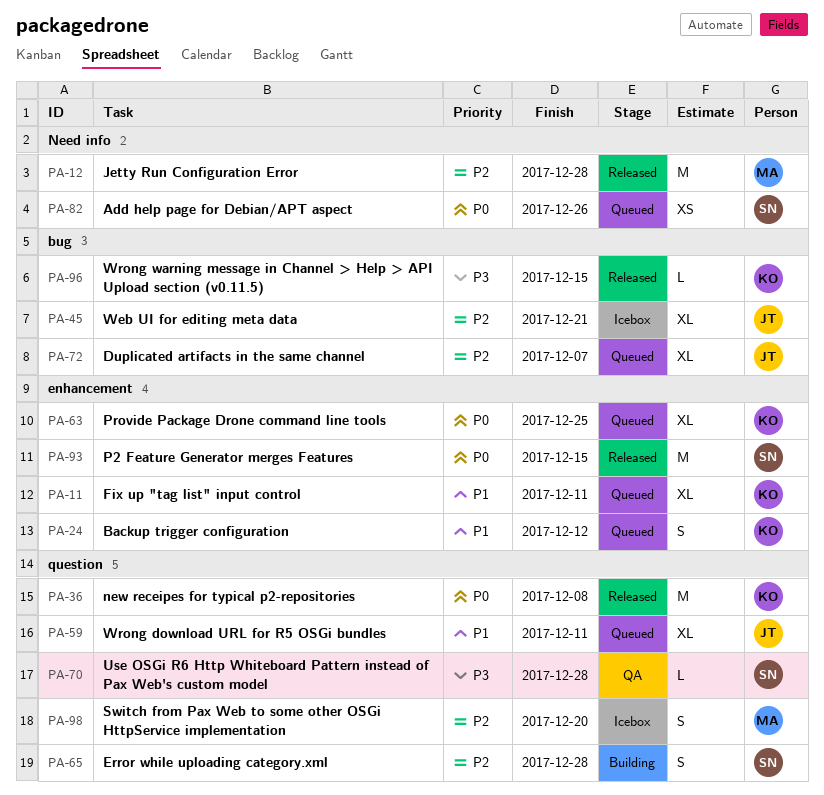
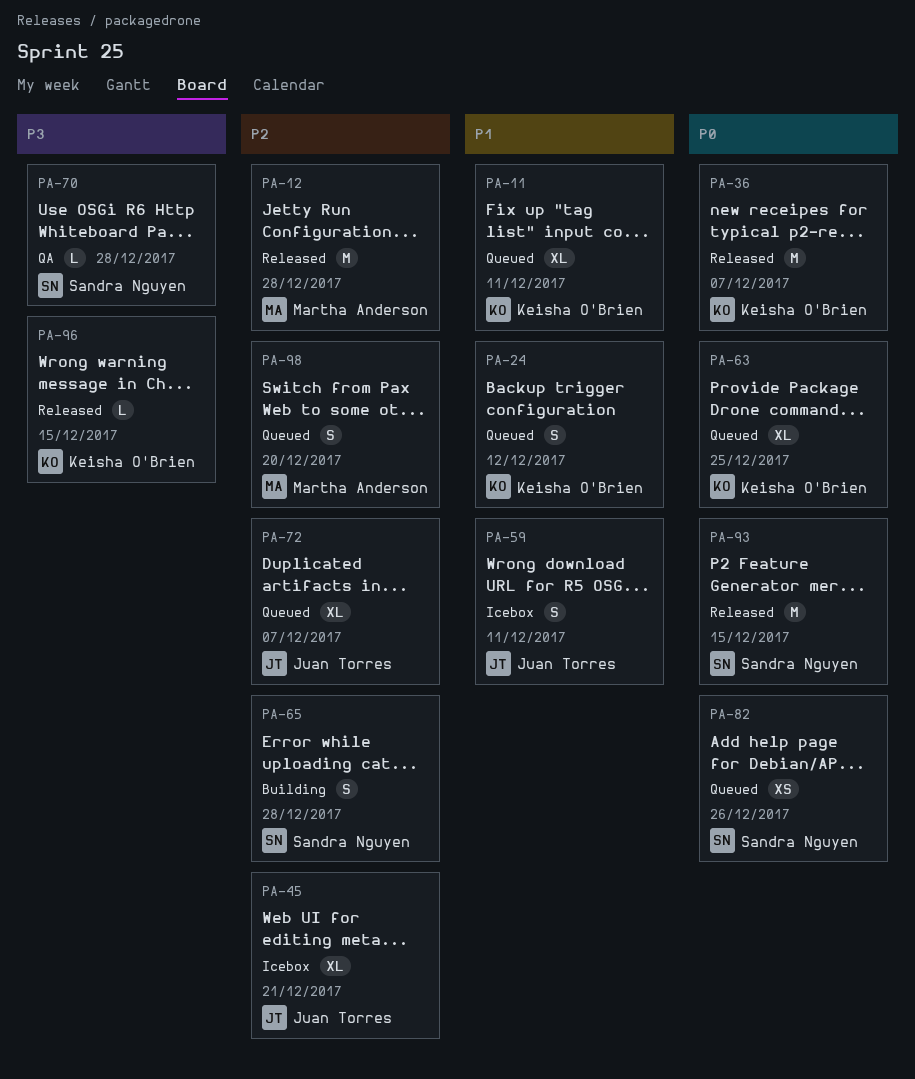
PA-36, due: Dec 8 -> Dec 7
PA-59, status: Queued -> Icebox
PA-59, estimate: XL -> S
PA-98, status: Icebox -> Queued

